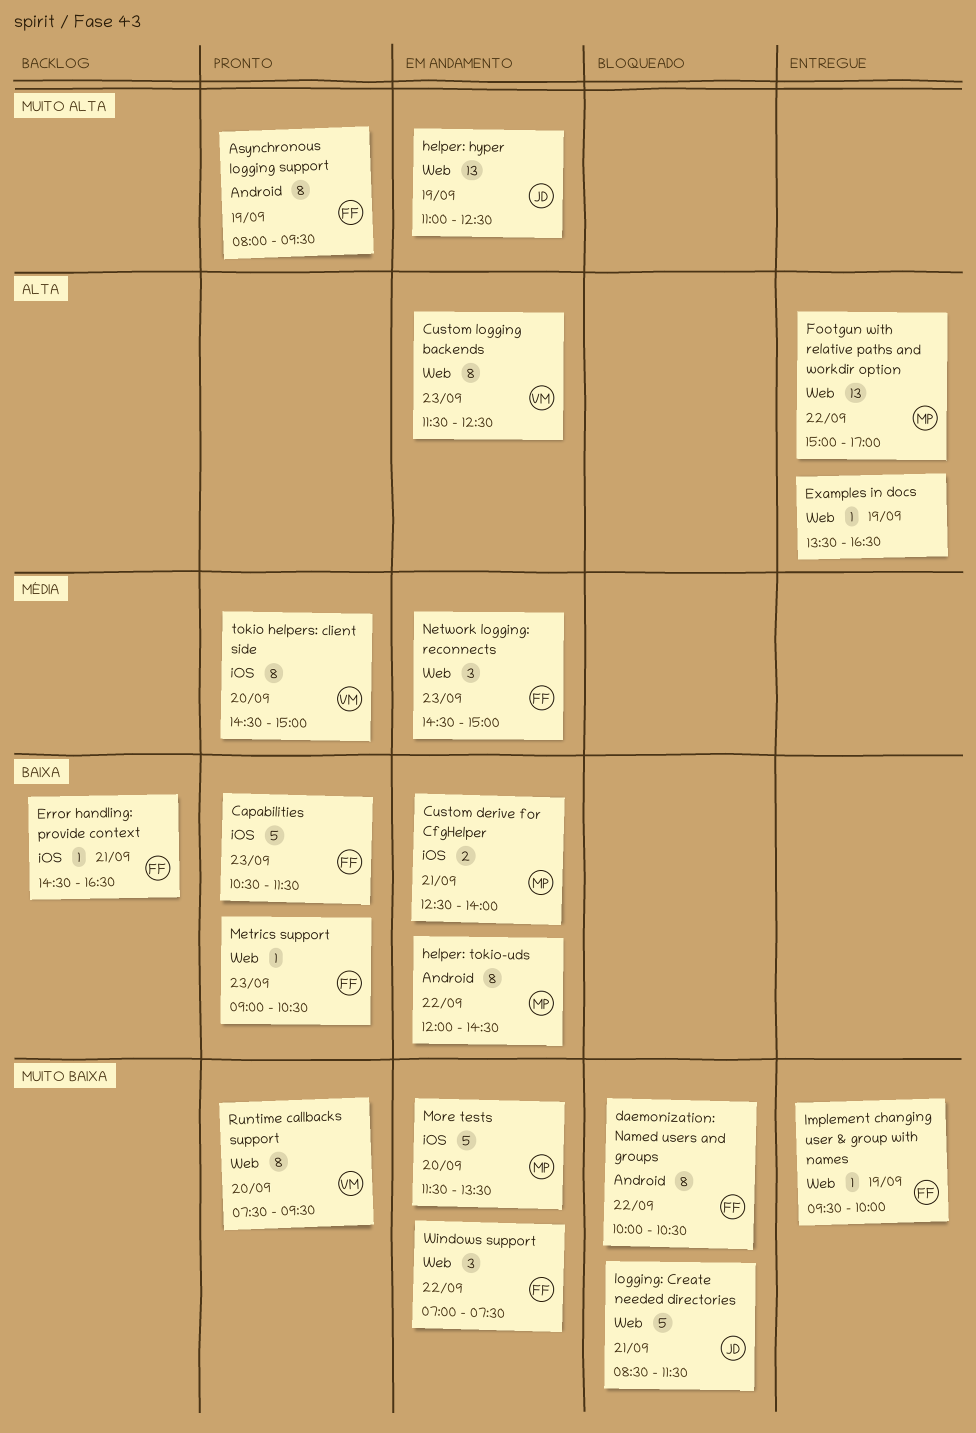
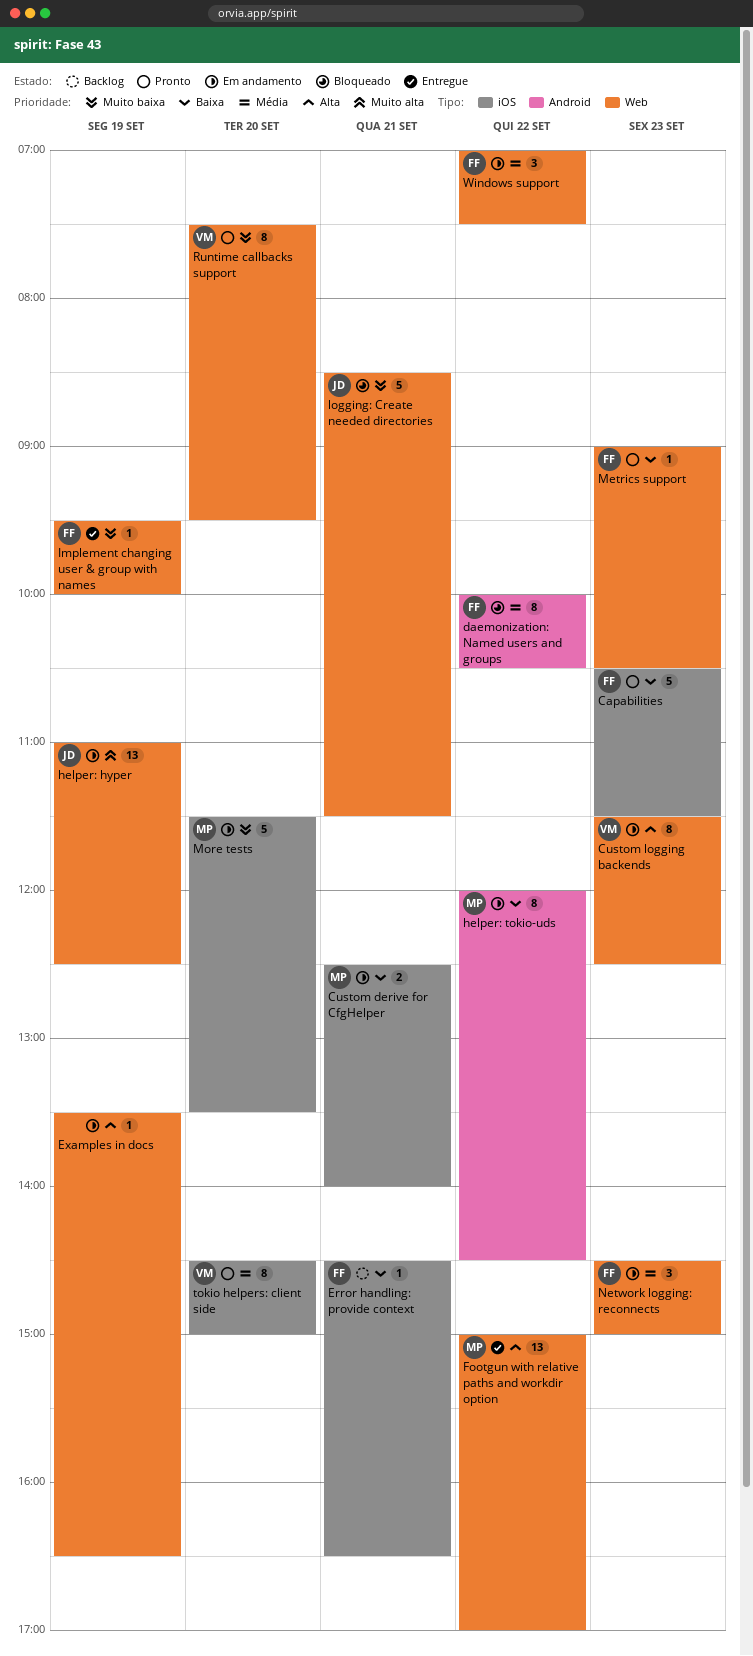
Asynchronous logging support: present -> none
daemonization: Named users and groups, priority: Muito baixa -> Média
Examples in docs, status: Entregue -> Em andamento
Windows support, priority: Muito baixa -> Média

